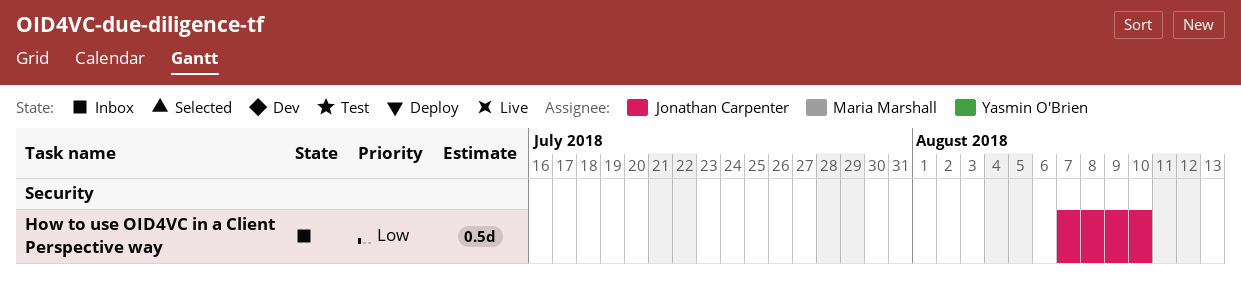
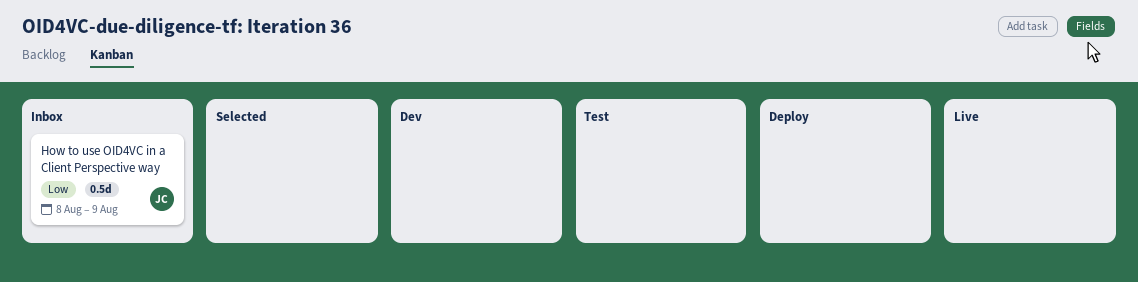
How to use OID4VC in a Client Perspective way, start: Aug 7 -> Aug 8
How to use OID4VC in a Client Perspective way, due: Aug 10 -> Aug 9

